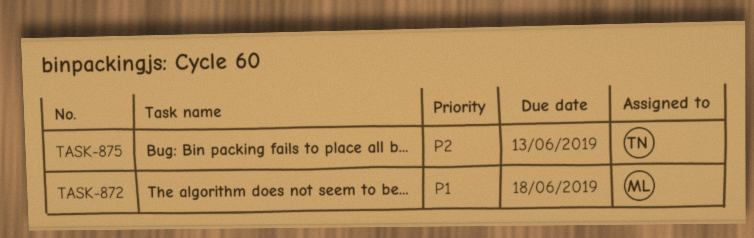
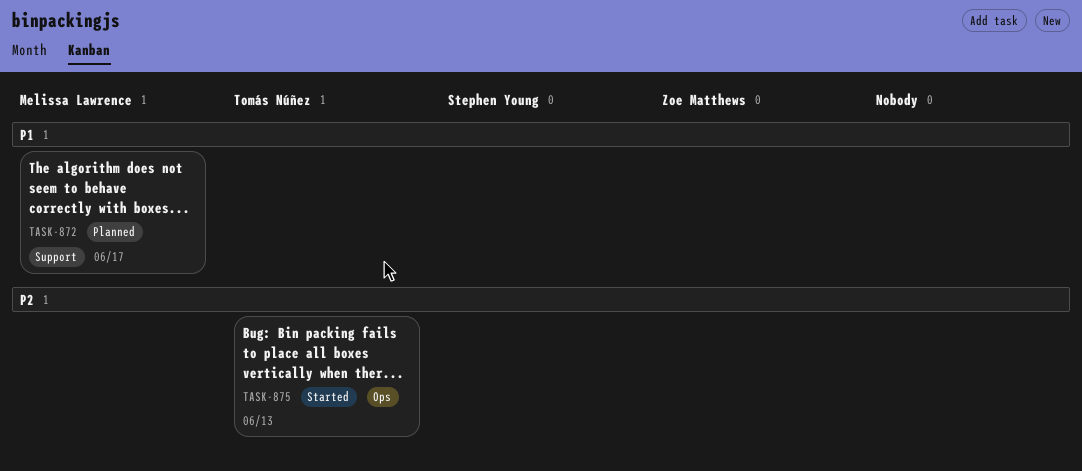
TASK-872, due: Jun 18 -> Jun 17

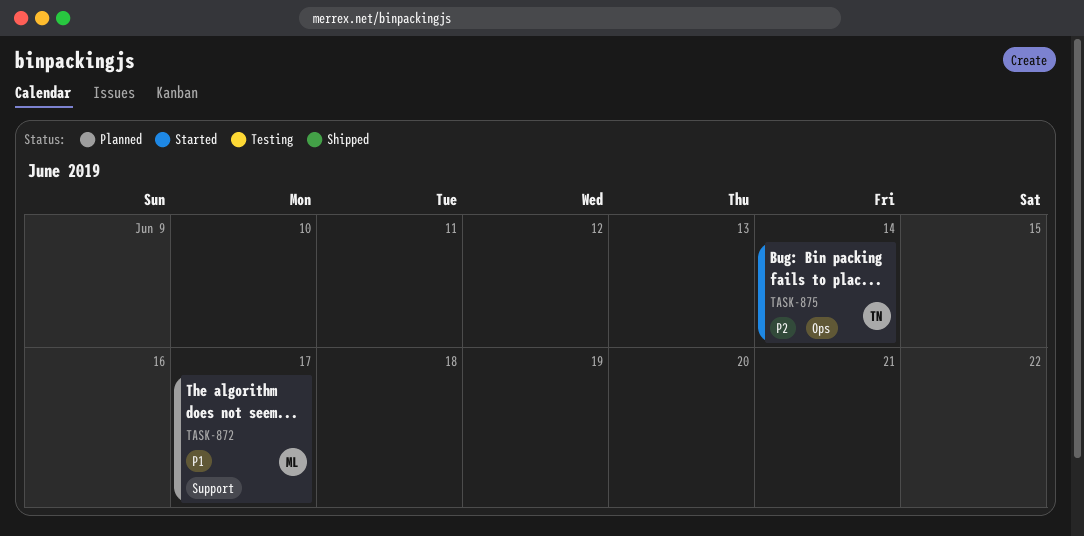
TASK-875, due: Jun 13 -> Jun 14

